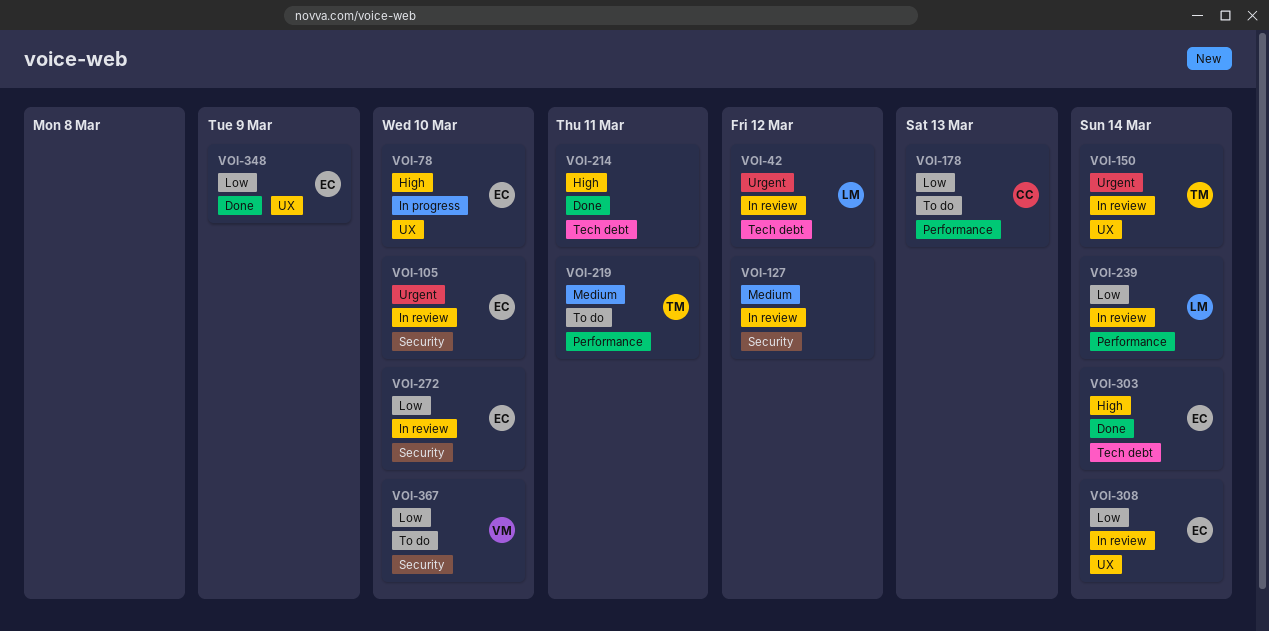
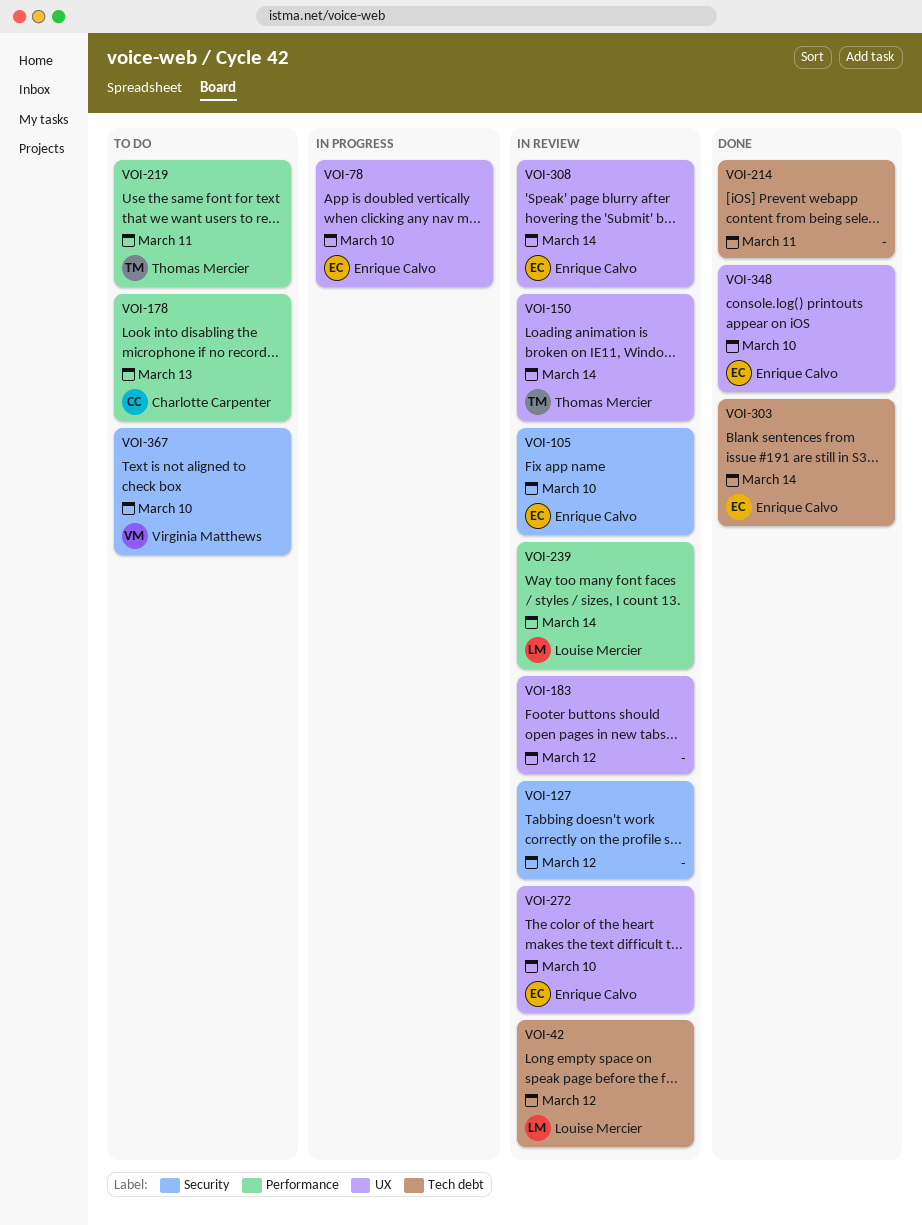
VOI-183: none -> present
VOI-272, label: Security -> UX
VOI-348, due: Mar 9 -> Mar 10

